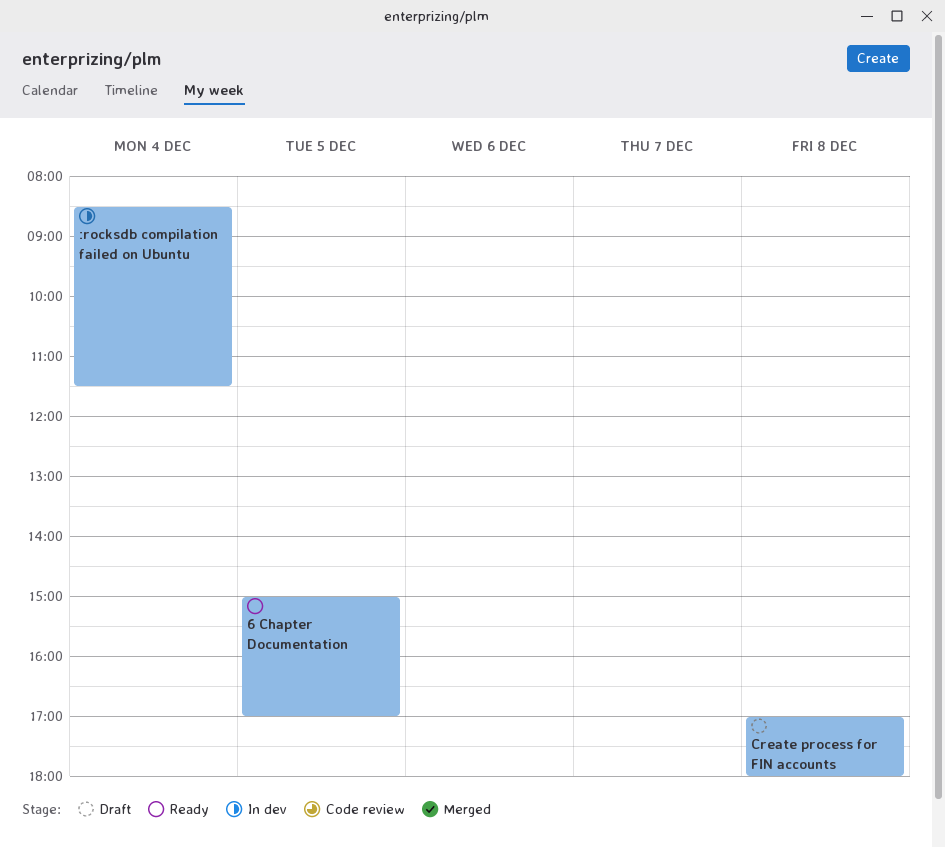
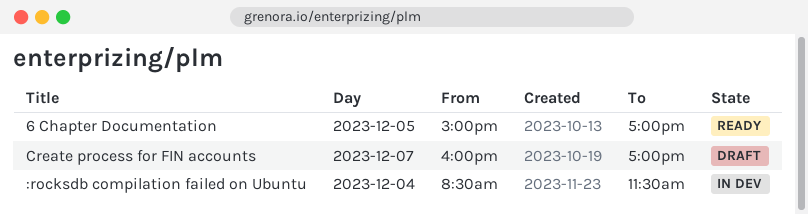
Create process for FIN accounts, day: Dec 8 -> Dec 7
Create process for FIN accounts, begins: 17:00 -> 16:00
Create process for FIN accounts, ends: 18:00 -> 17:00

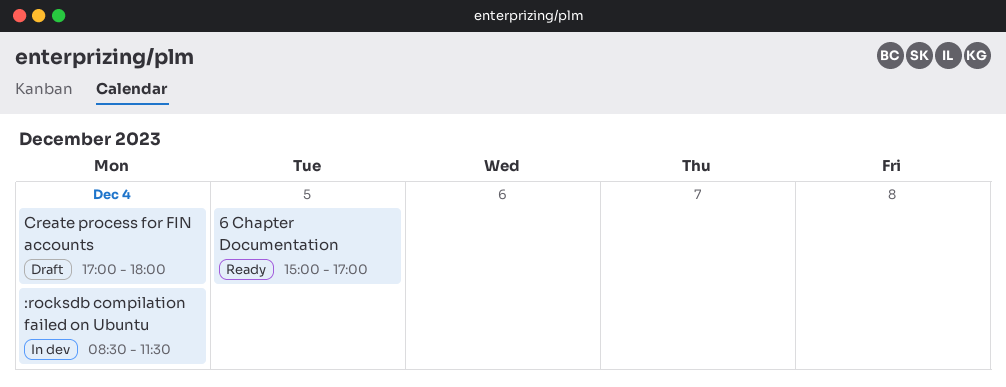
Create process for FIN accounts, day: Dec 7 -> Dec 4
Create process for FIN accounts, begins: 16:00 -> 17:00
Create process for FIN accounts, ends: 17:00 -> 18:00

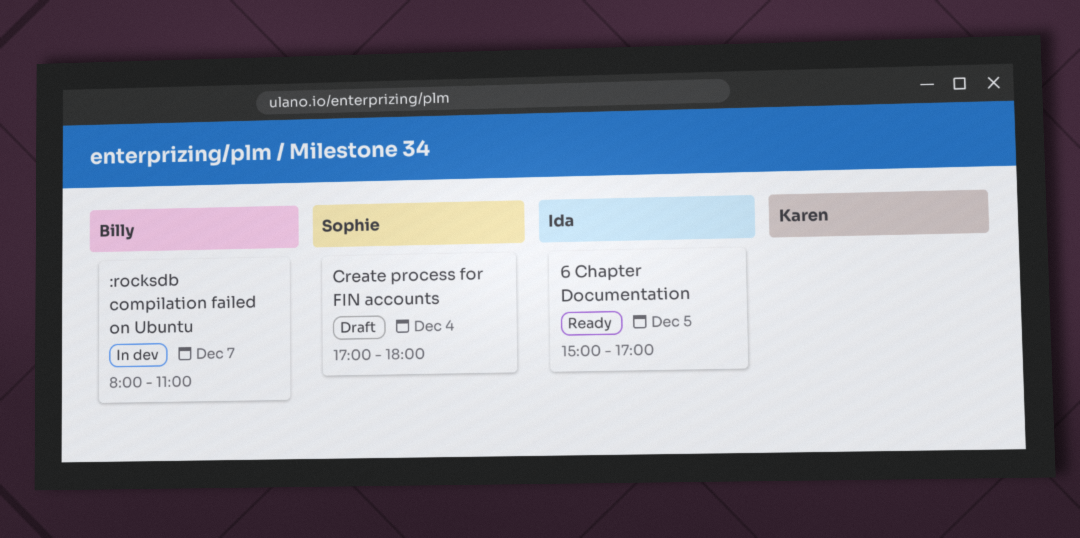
:rocksdb compilation failed on Ubuntu, day: Dec 4 -> Dec 7
:rocksdb compilation failed on Ubuntu, begins: 08:30 -> 08:00
:rocksdb compilation failed on Ubuntu, ends: 11:30 -> 11:00

